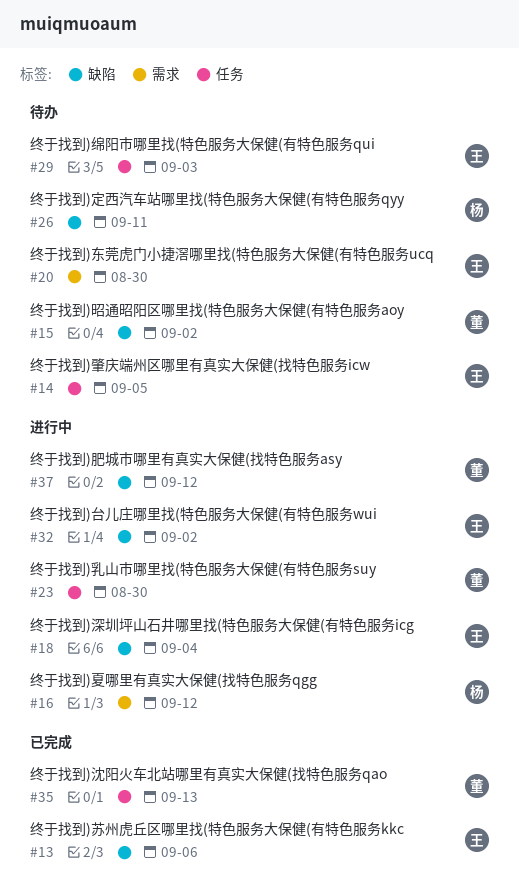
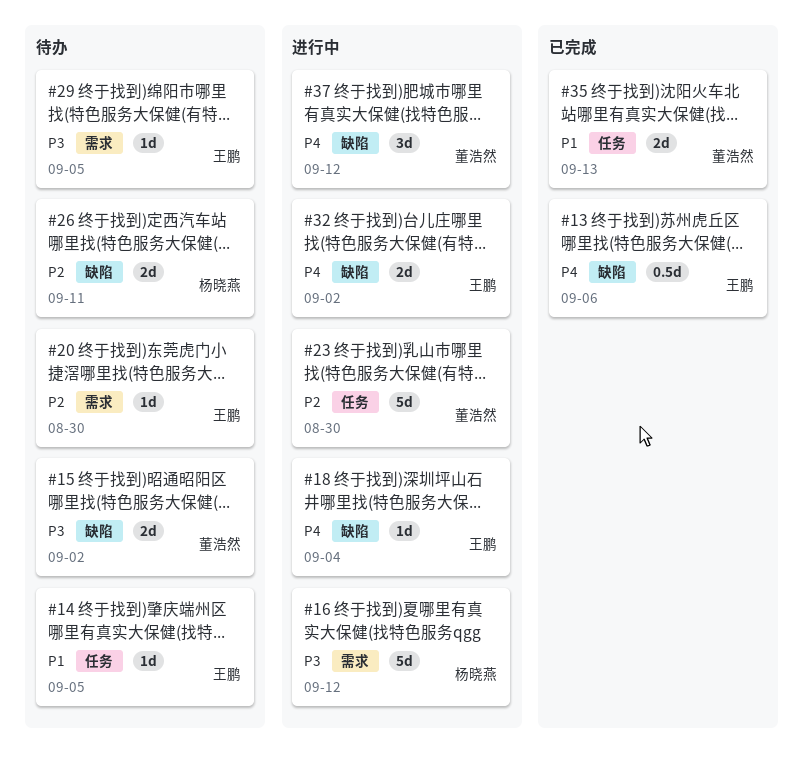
#29, label: 任务 -> 需求
#29, due: Sep 3 -> Sep 5

